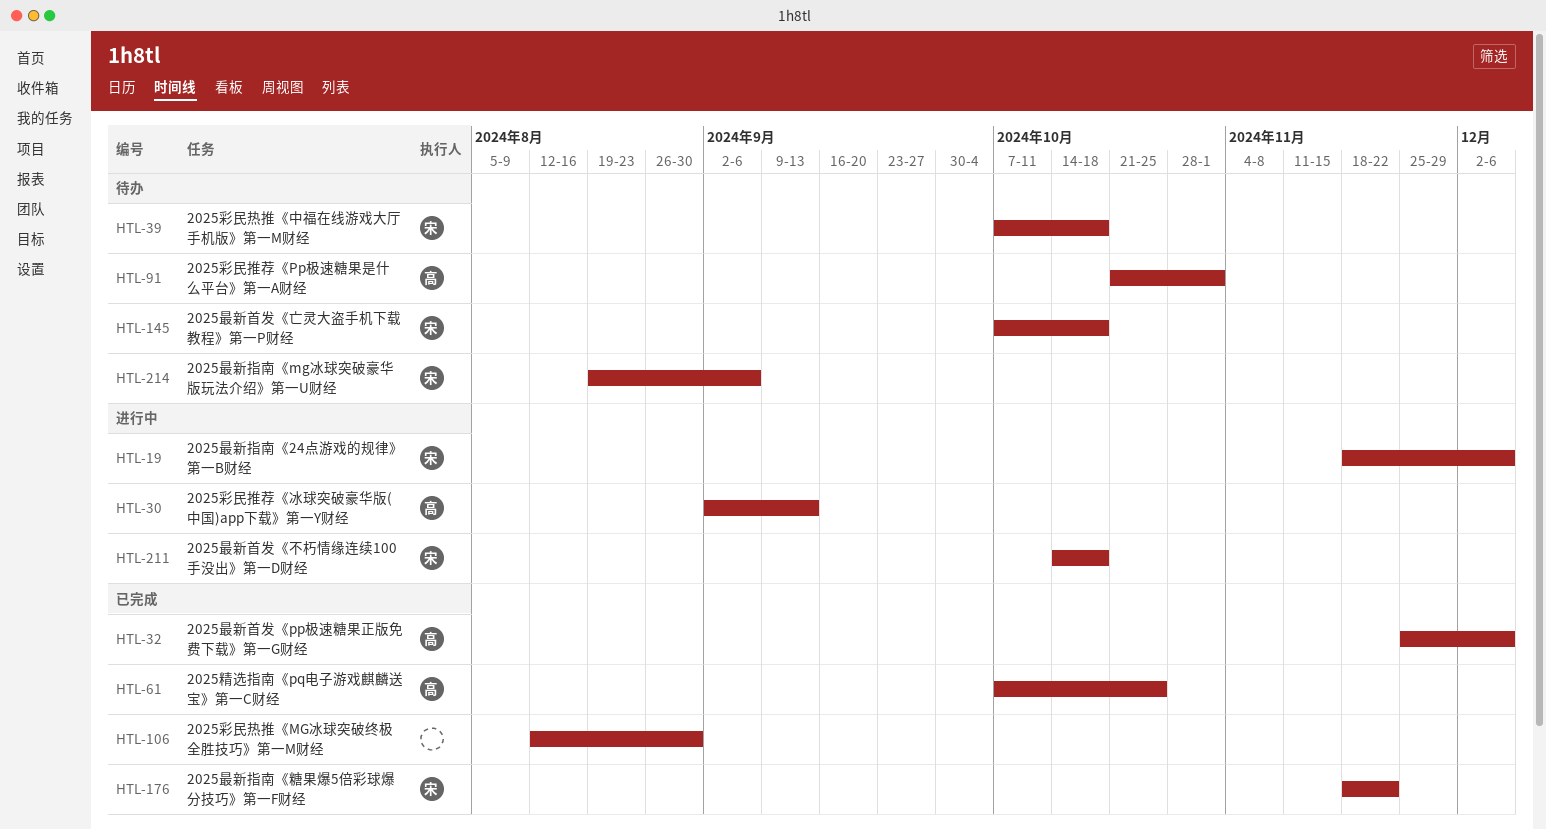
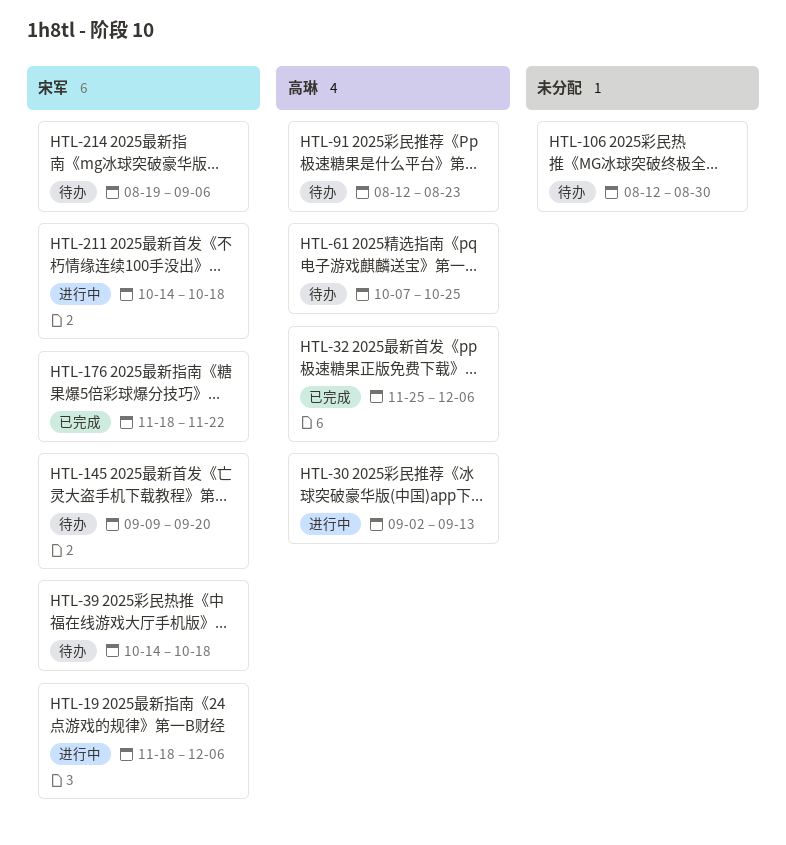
HTL-39, start: Oct 7 -> Oct 14
HTL-61, status: 已完成 -> 待办
HTL-91, start: Oct 21 -> Aug 12
HTL-91, due: Nov 1 -> Aug 23
HTL-106, status: 已完成 -> 待办
HTL-145, start: Oct 7 -> Sep 9
HTL-145, due: Oct 18 -> Sep 20

